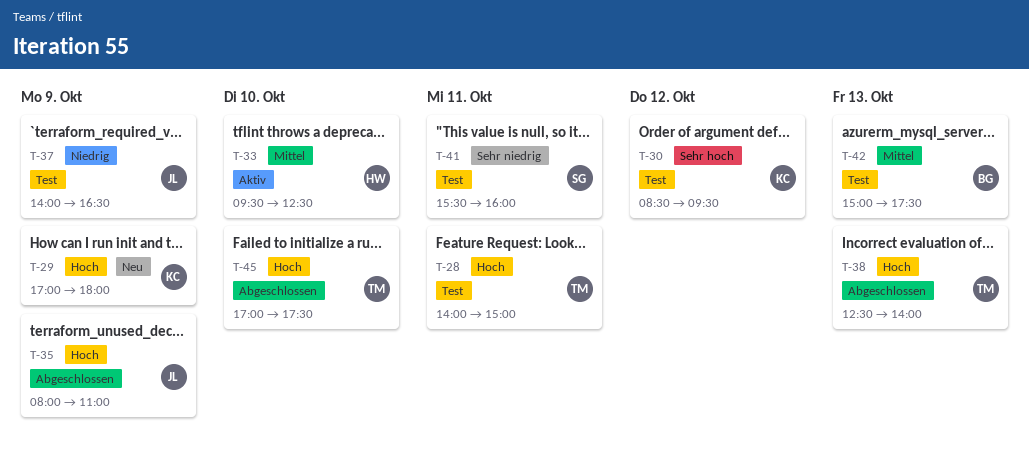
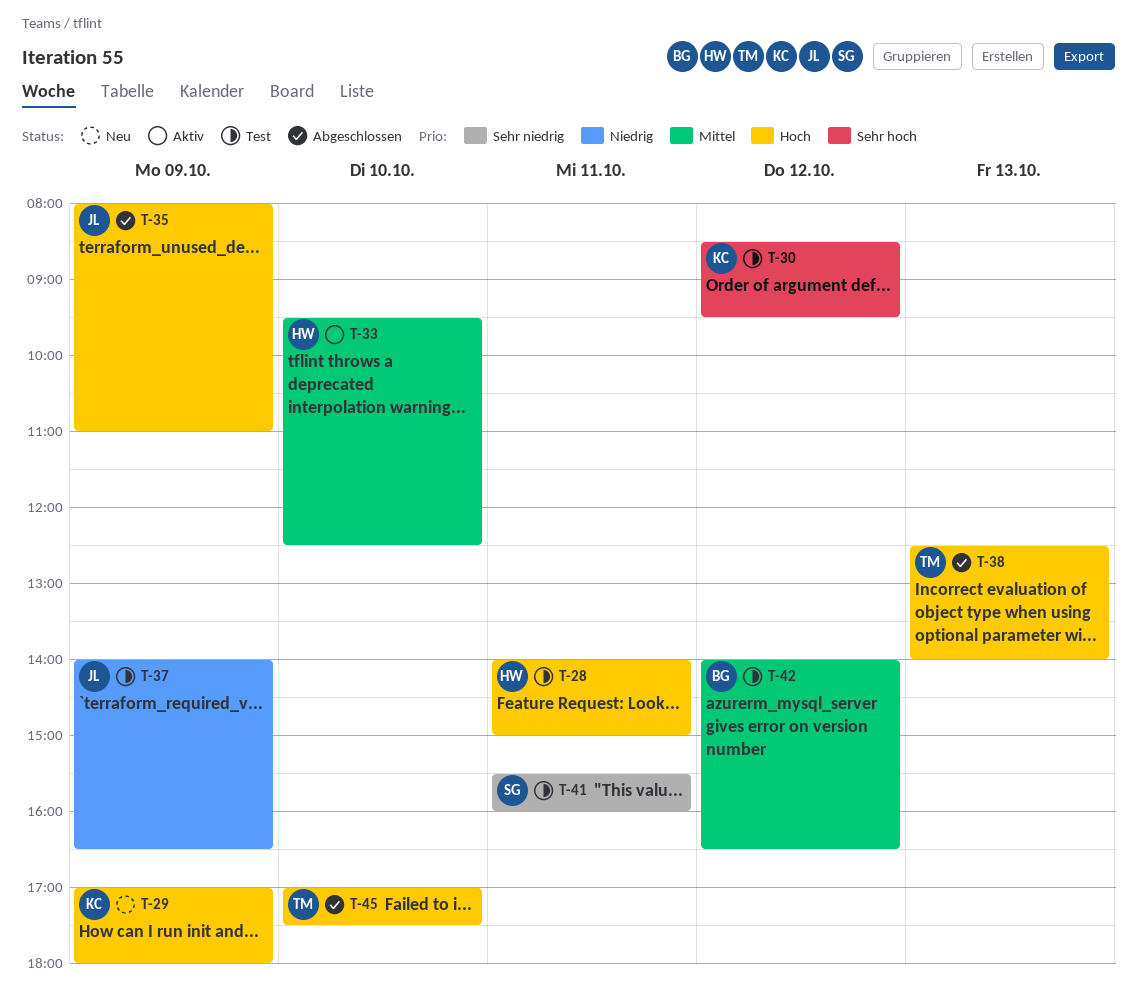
T-28, owner: TM -> HW
T-42, day: Oct 13 -> Oct 12
T-42, begins: 15:00 -> 14:00
T-42, ends: 17:30 -> 16:30

